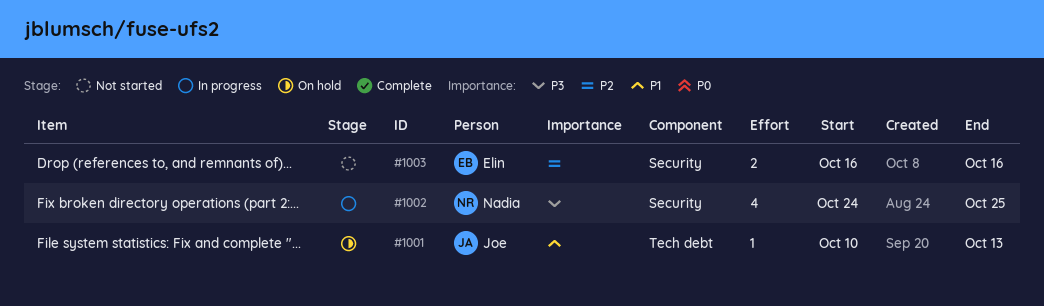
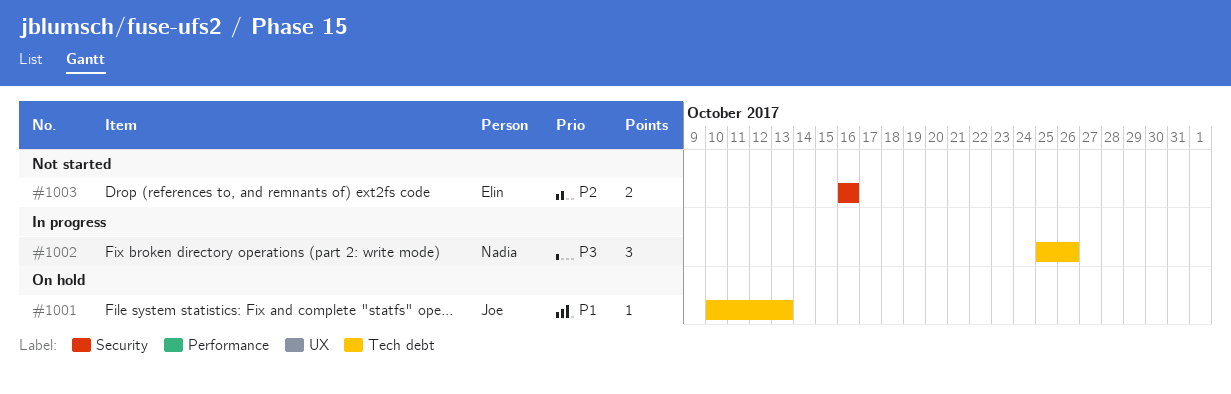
#1002, label: Security -> Tech debt
#1002, estimate: 4 -> 3
#1002, start: Oct 24 -> Oct 25
#1002, due: Oct 25 -> Oct 26

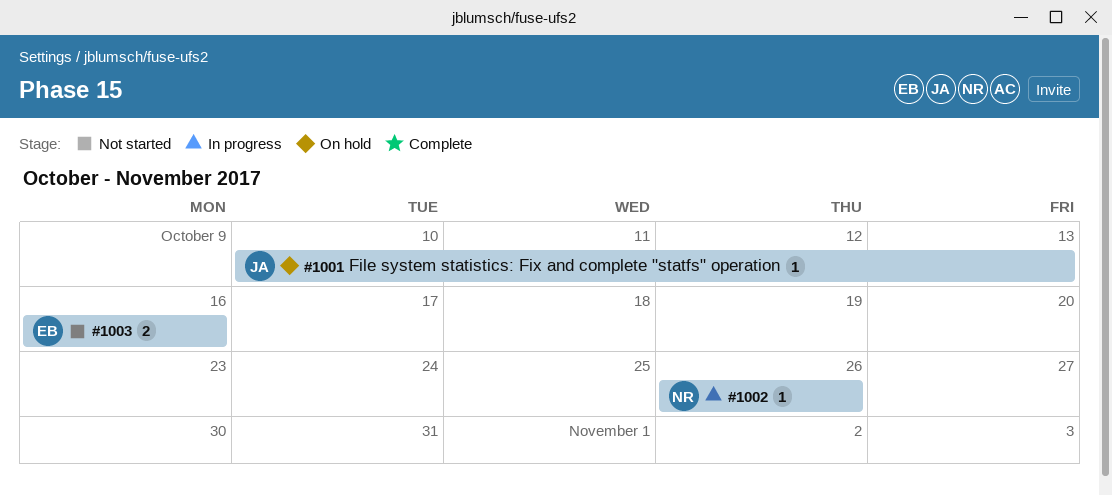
#1002, estimate: 3 -> 1
#1002, start: Oct 25 -> Oct 26

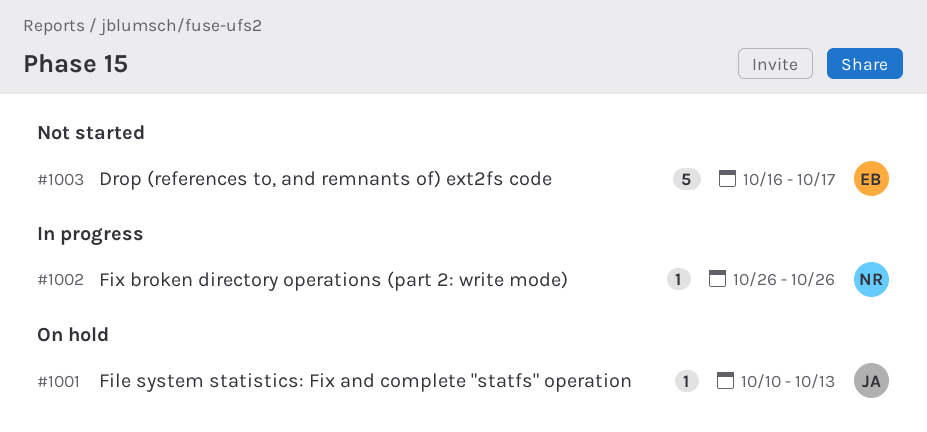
#1003, estimate: 2 -> 5
#1003, due: Oct 16 -> Oct 17

